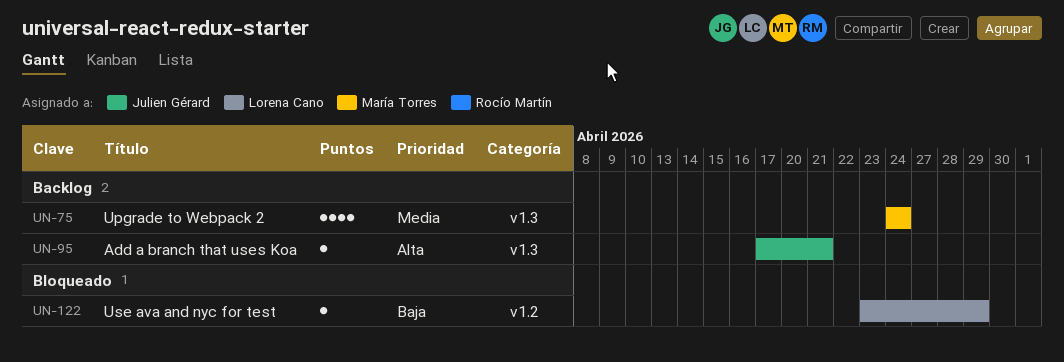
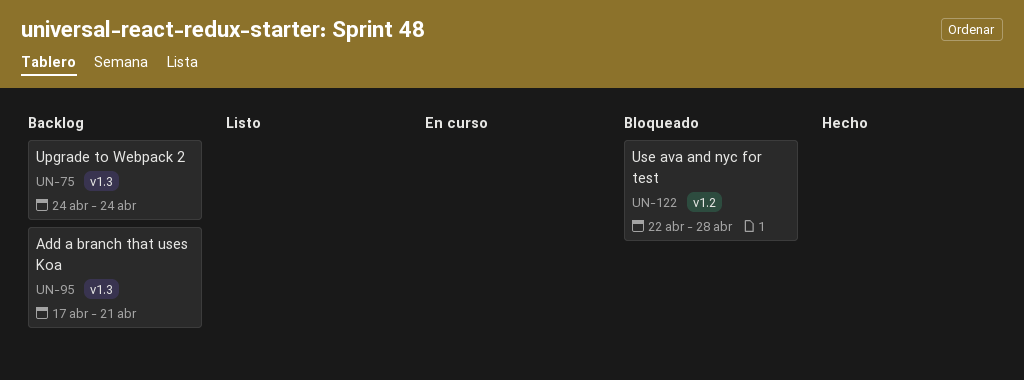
UN-122, start: Apr 23 -> Apr 22
UN-122, due: Apr 29 -> Apr 28

